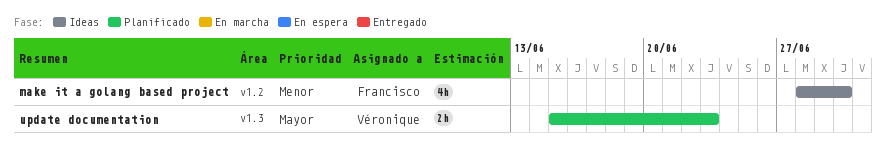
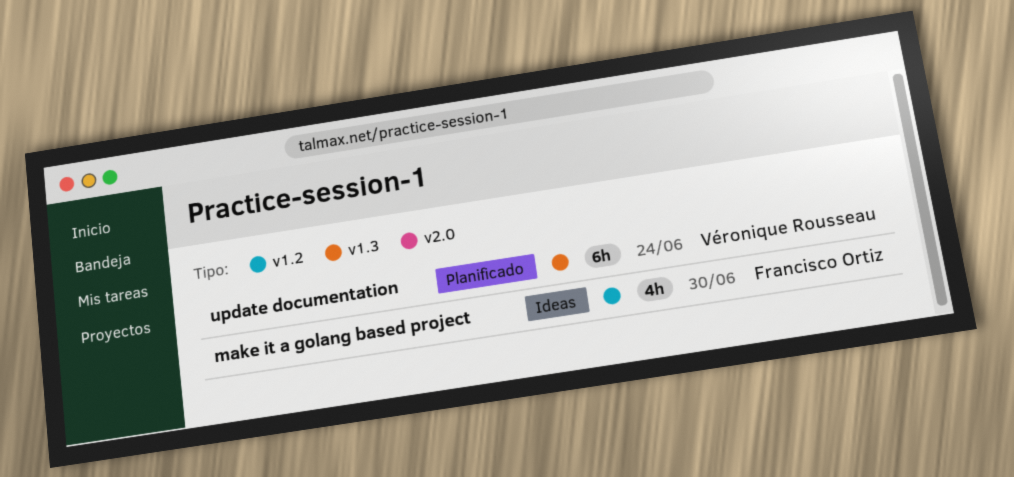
update documentation, estimate: 2h -> 6h
update documentation, due: Jun 23 -> Jun 24

